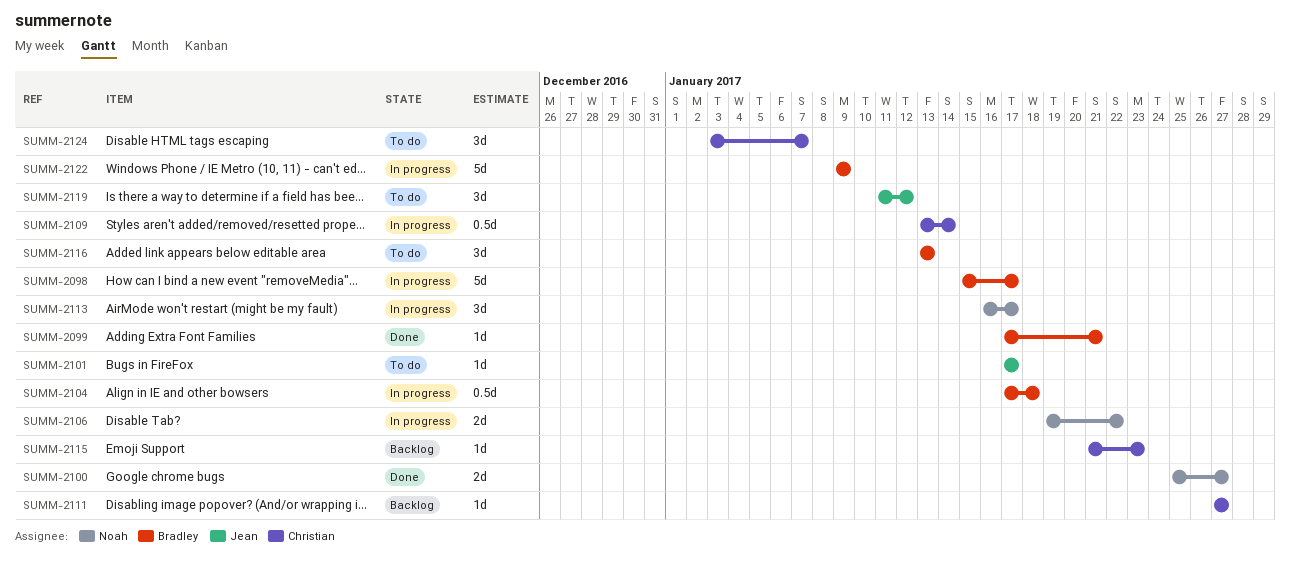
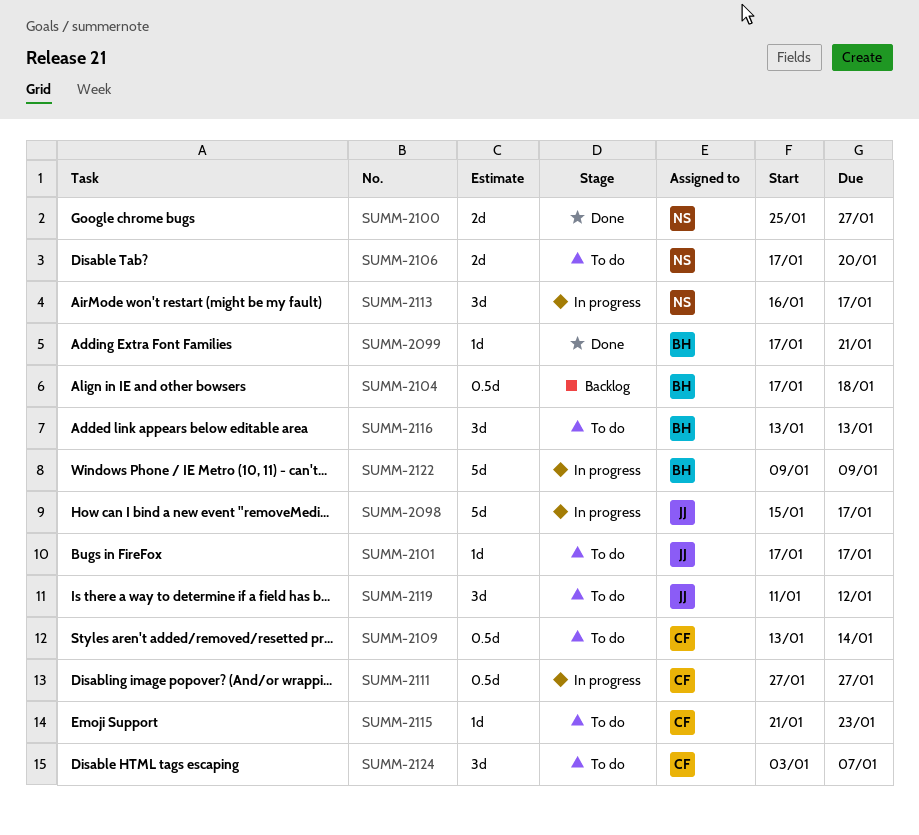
SUMM-2098, owner: Bradley -> Jean
SUMM-2104, status: In progress -> Backlog
SUMM-2106, status: In progress -> To do
SUMM-2106, start: Jan 19 -> Jan 17
SUMM-2106, due: Jan 22 -> Jan 20
SUMM-2109, status: In progress -> To do
SUMM-2111, status: Backlog -> In progress
SUMM-2111, estimate: 1d -> 0.5d
SUMM-2115, status: Backlog -> To do

